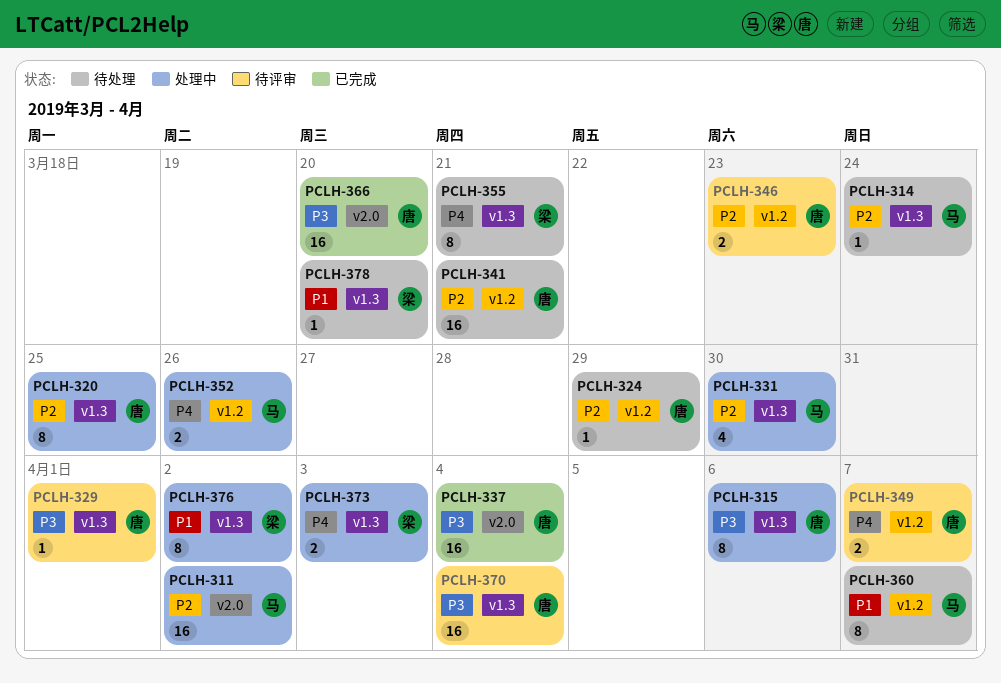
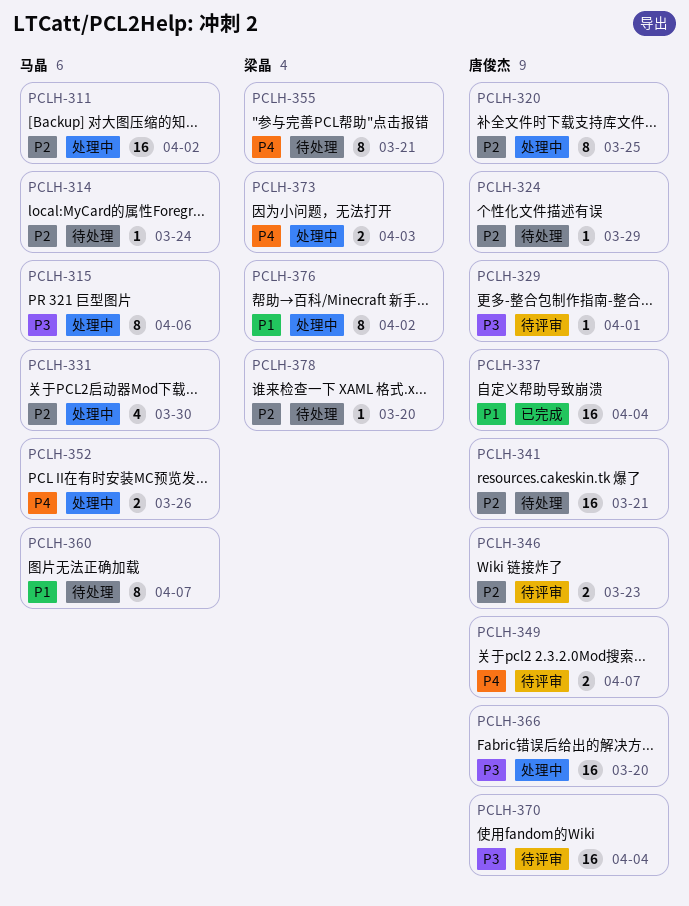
PCLH-315, owner: 唐俊杰 -> 马晶
PCLH-337, priority: P3 -> P1
PCLH-366, status: 已完成 -> 处理中
PCLH-378, priority: P1 -> P2

